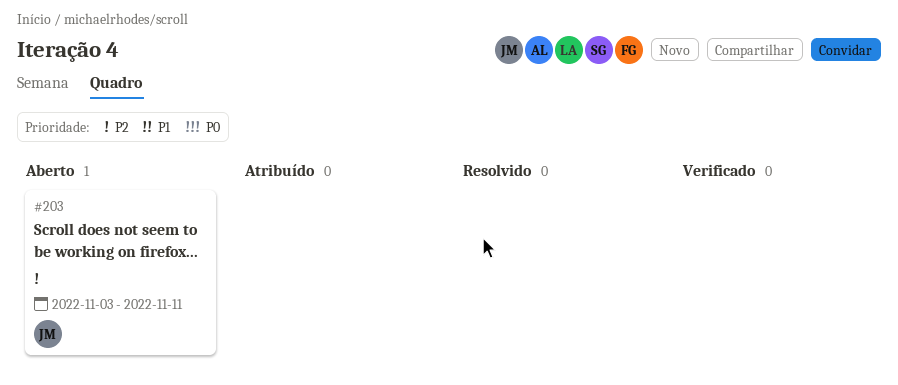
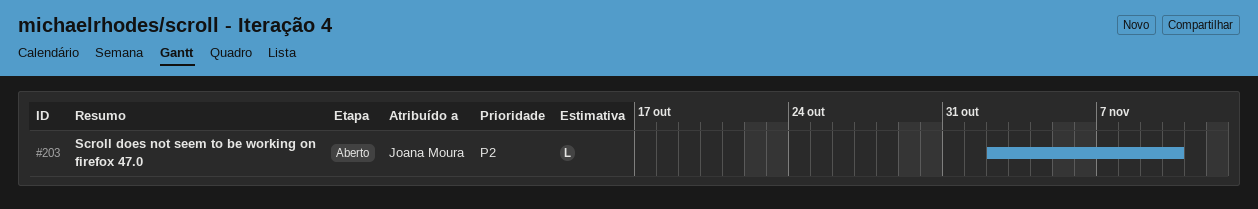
#203, start: Nov 3 -> Nov 2
#203, due: Nov 11 -> Nov 10

